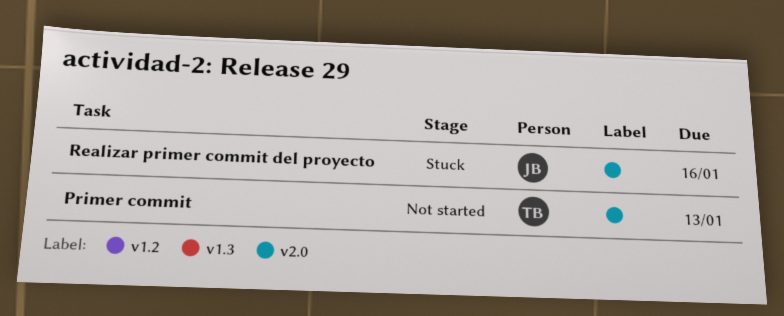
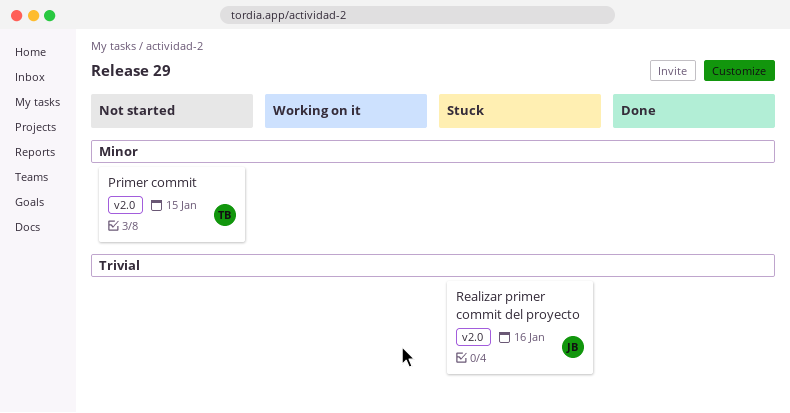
Primer commit, due: Jan 13 -> Jan 15

